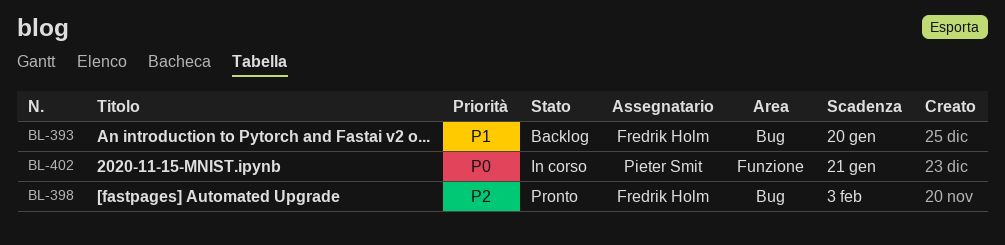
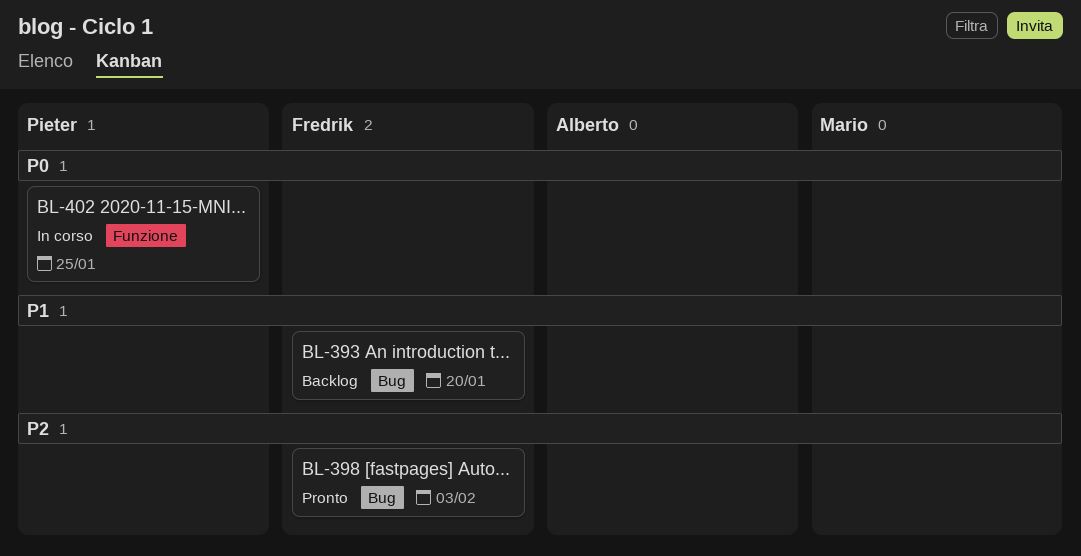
BL-402, due: Jan 21 -> Jan 25

